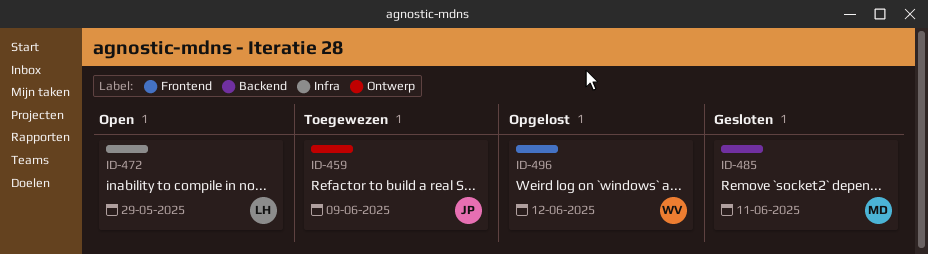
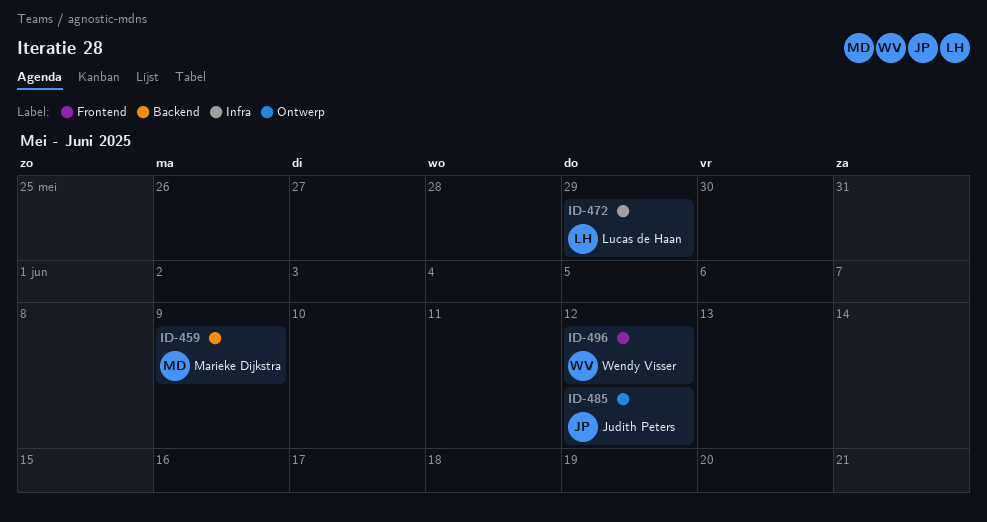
ID-459, owner: Judith Peters -> Marieke Dijkstra
ID-459, label: Ontwerp -> Backend
ID-485, owner: Marieke Dijkstra -> Judith Peters
ID-485, label: Backend -> Ontwerp
ID-485, due: Jun 11 -> Jun 12

